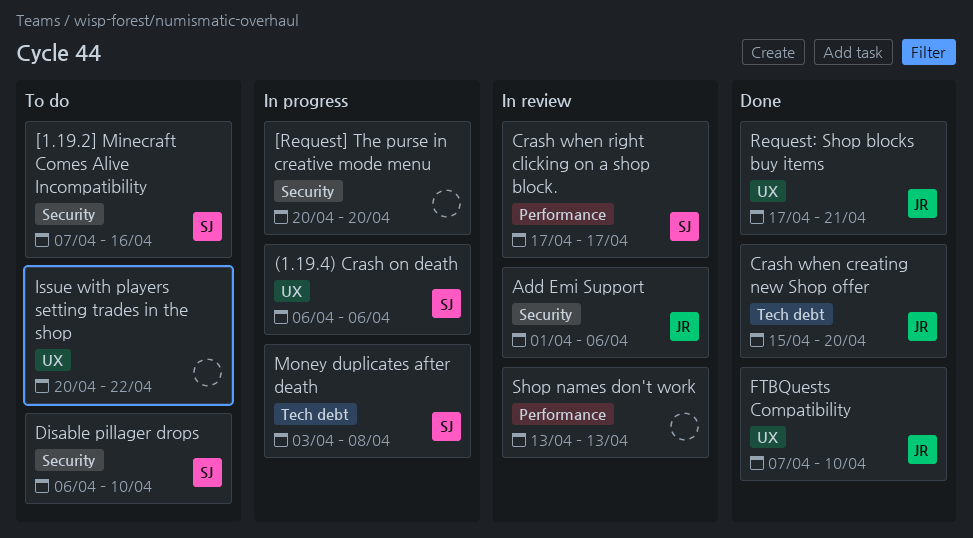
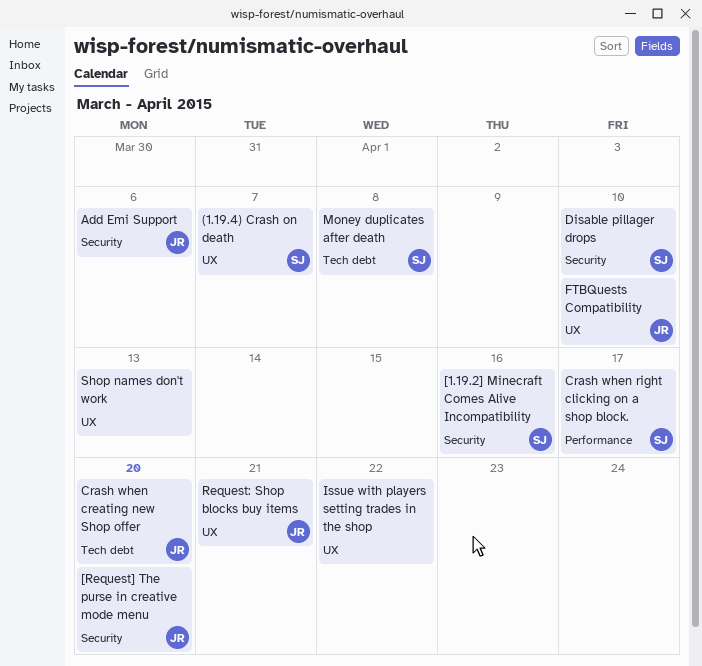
(1.19.4) Crash on death, due: Apr 6 -> Apr 7
[Request] The purse in creative mode menu, owner: none -> JR
Shop names don't work, label: Performance -> UX

